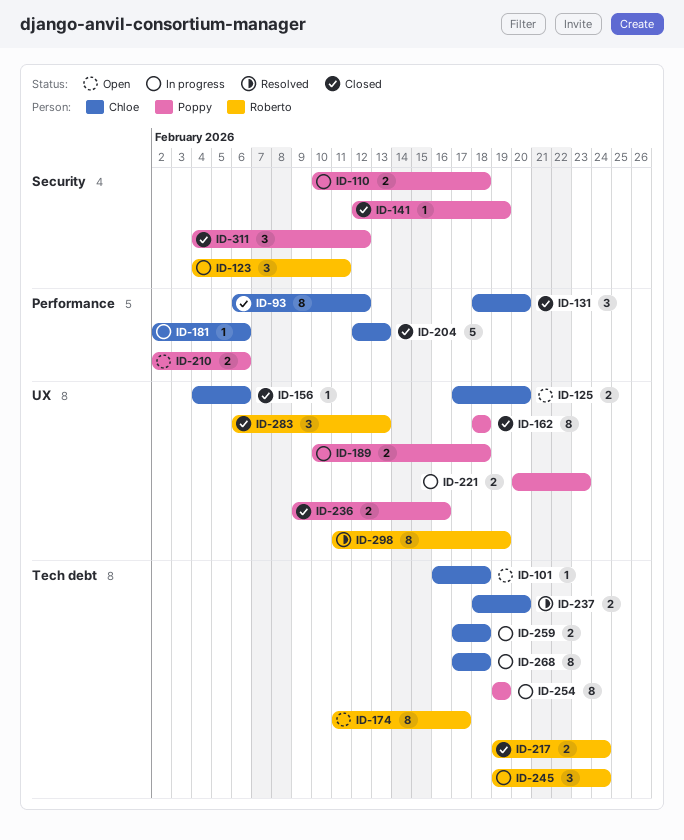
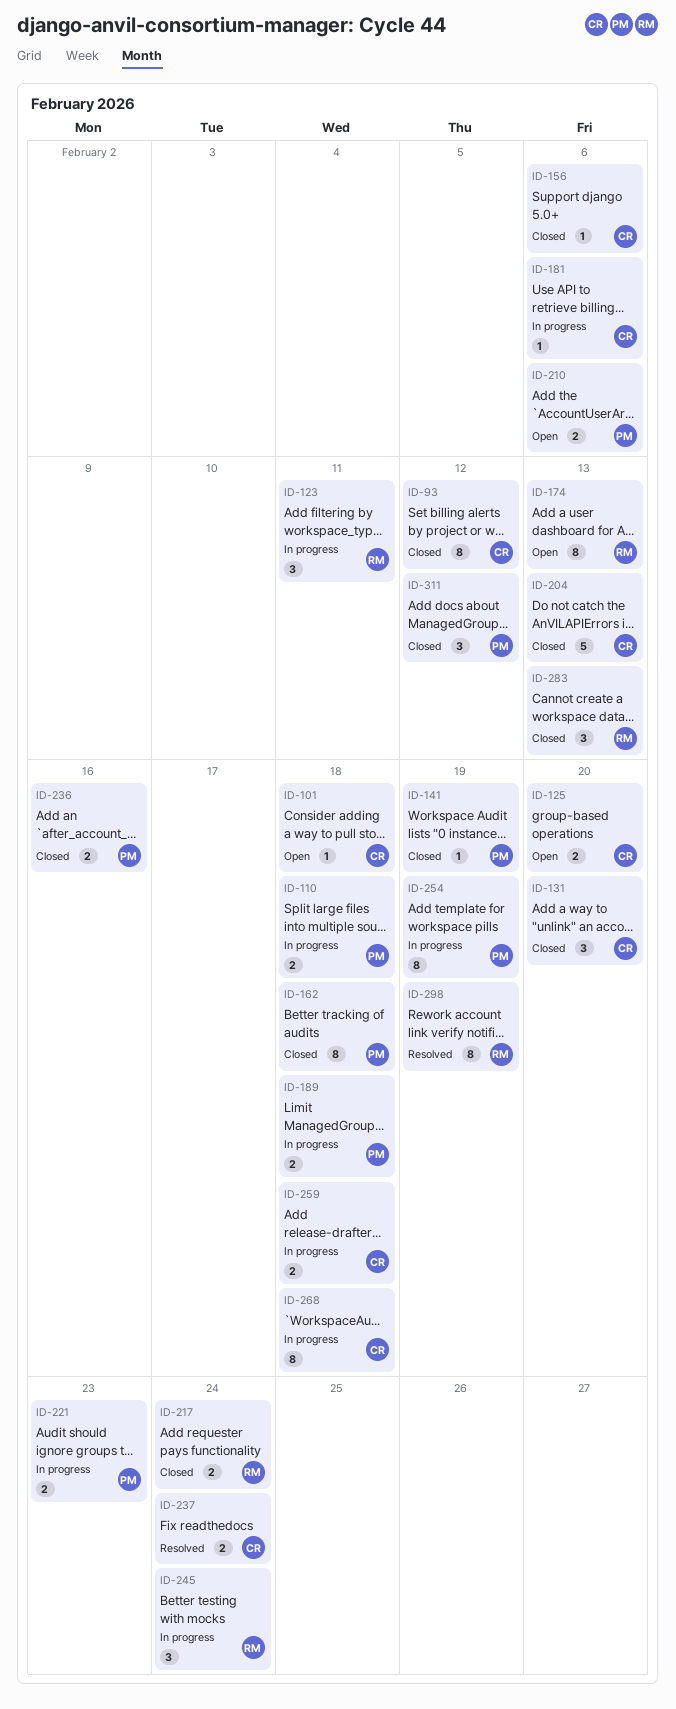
ID-174, due: Feb 17 -> Feb 13
ID-237, due: Feb 20 -> Feb 24

